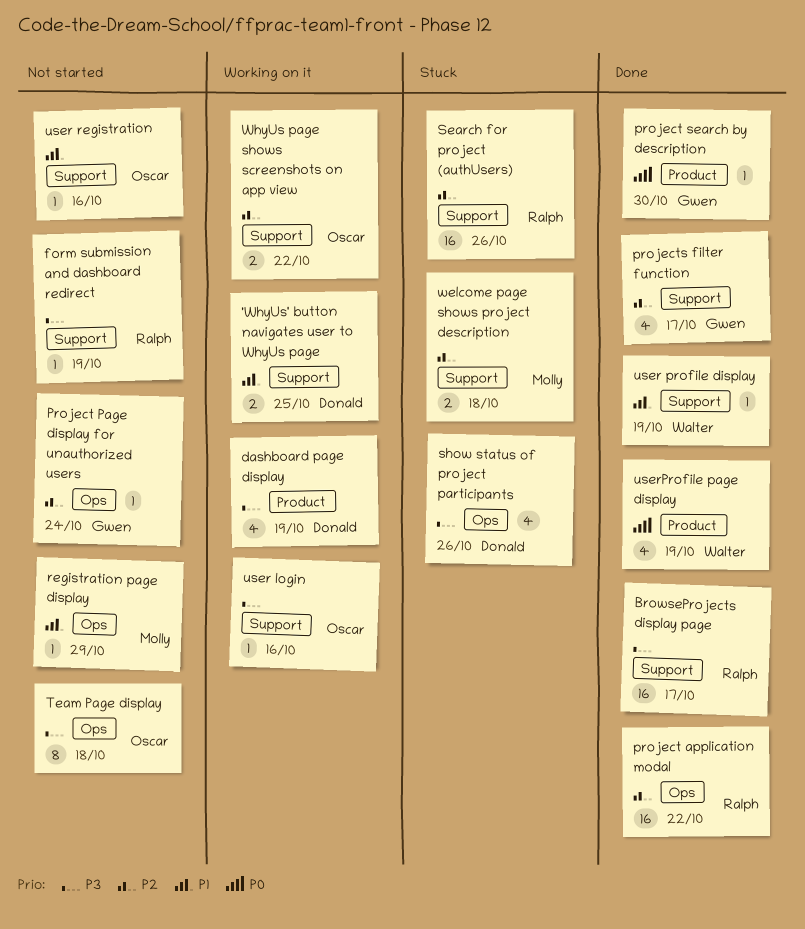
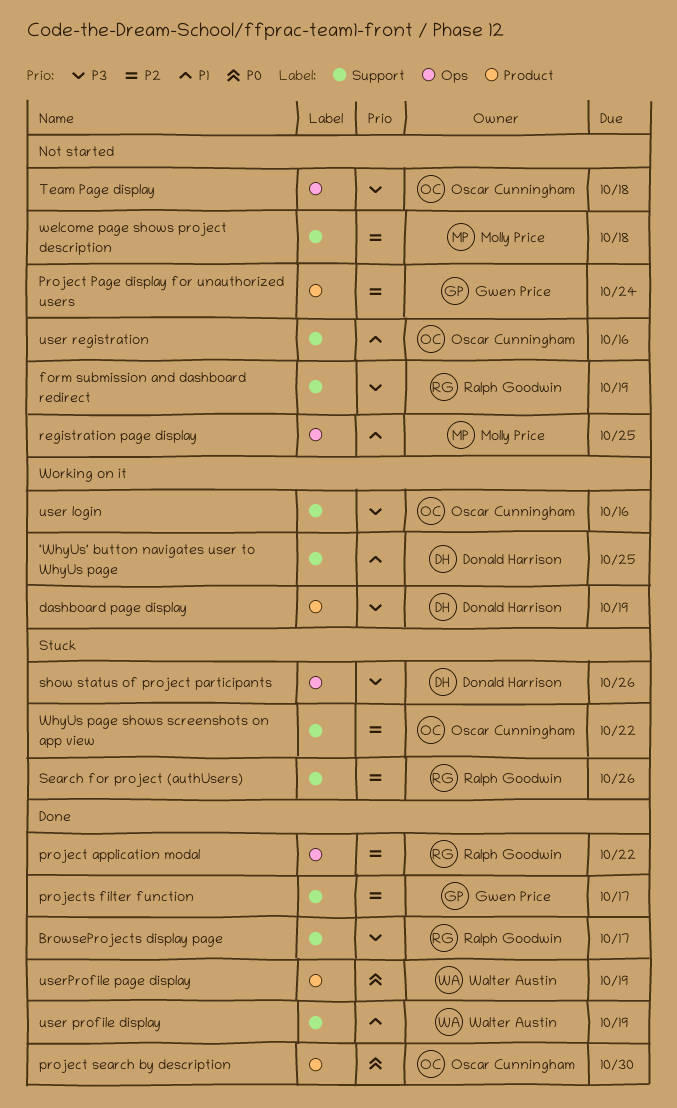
Project Page display for unauthorized users, label: Ops -> Product
project search by description, owner: Gwen Price -> Oscar Cunningham
registration page display, due: Oct 29 -> Oct 25
welcome page shows project description, status: Stuck -> Not started
WhyUs page shows screenshots on app view, status: Working on it -> Stuck

